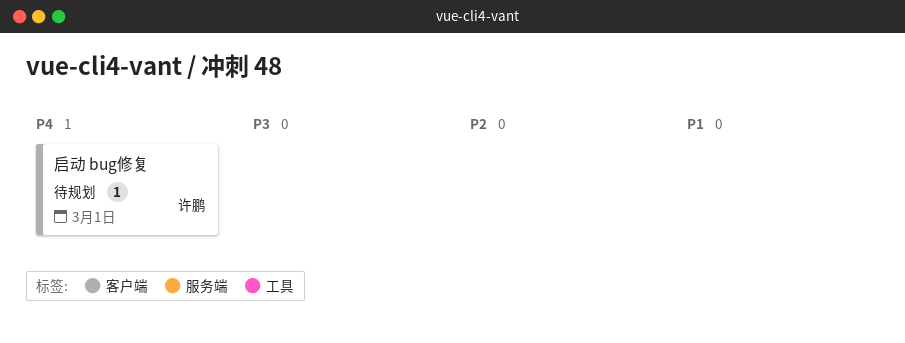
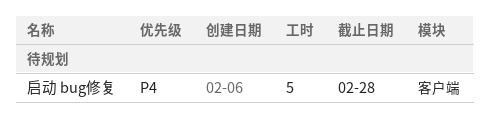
启动 bug修复, estimate: 1 -> 5
启动 bug修复, due: Mar 1 -> Feb 28

